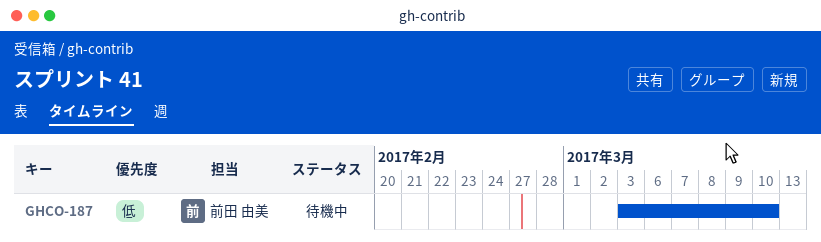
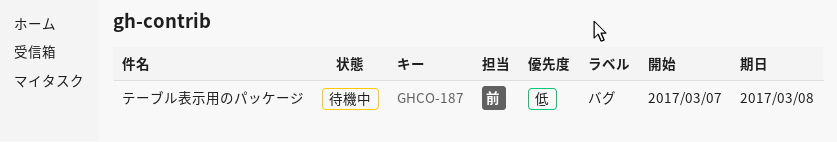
GHCO-187, start: Mar 3 -> Mar 7
GHCO-187, due: Mar 10 -> Mar 8

